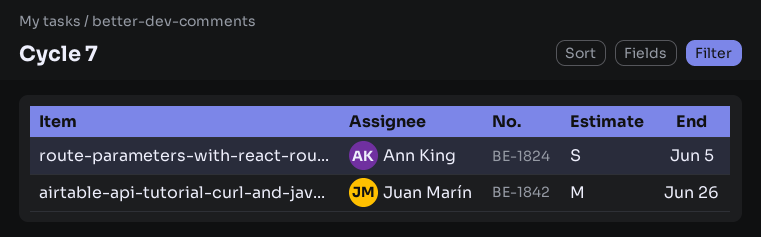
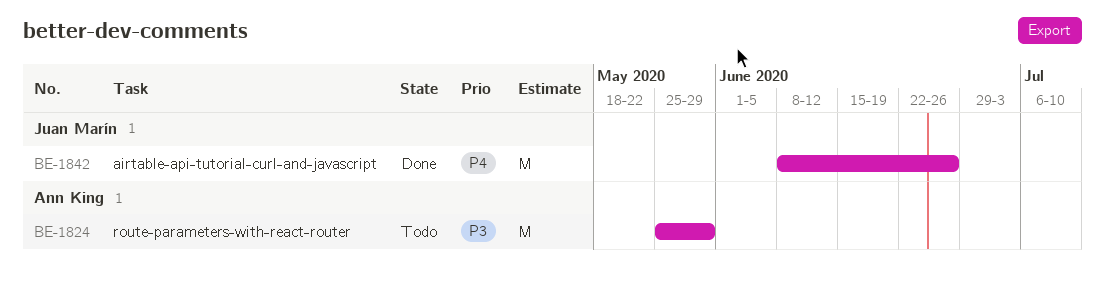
BE-1824, estimate: S -> M
BE-1824, due: Jun 5 -> May 29

